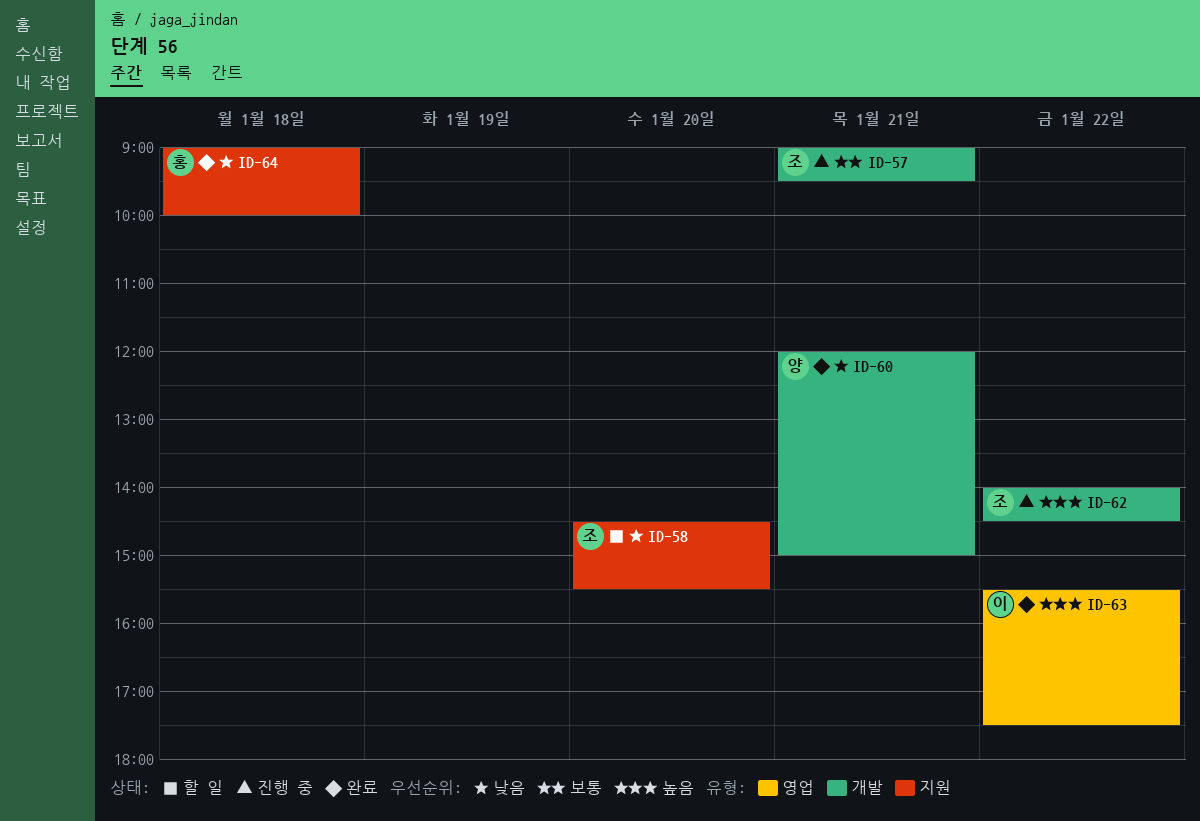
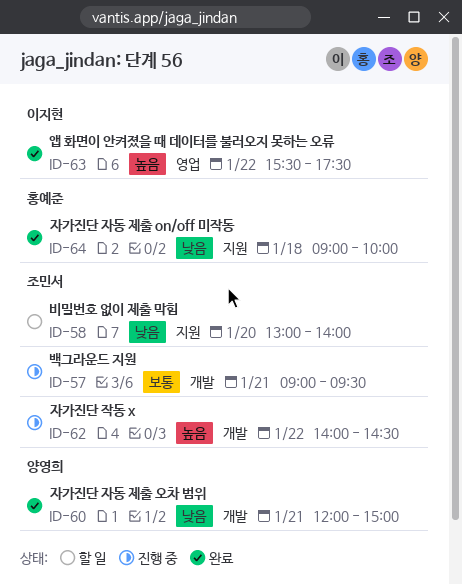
ID-58, begins: 14:30 -> 13:00
ID-58, ends: 15:30 -> 14:00

